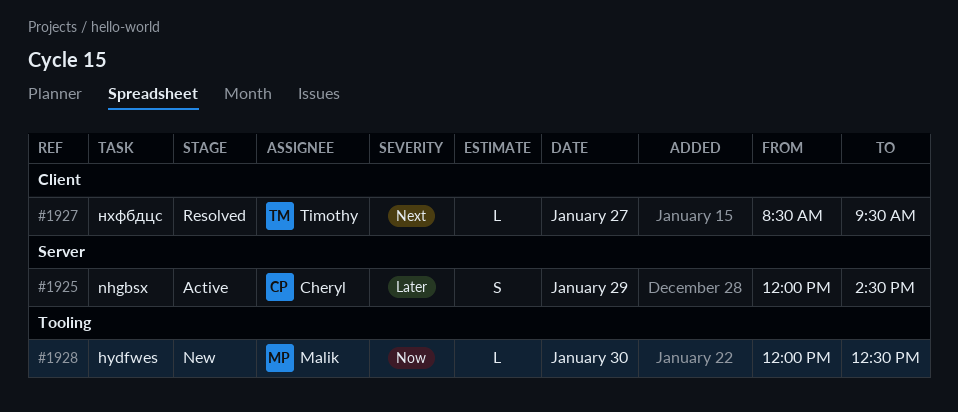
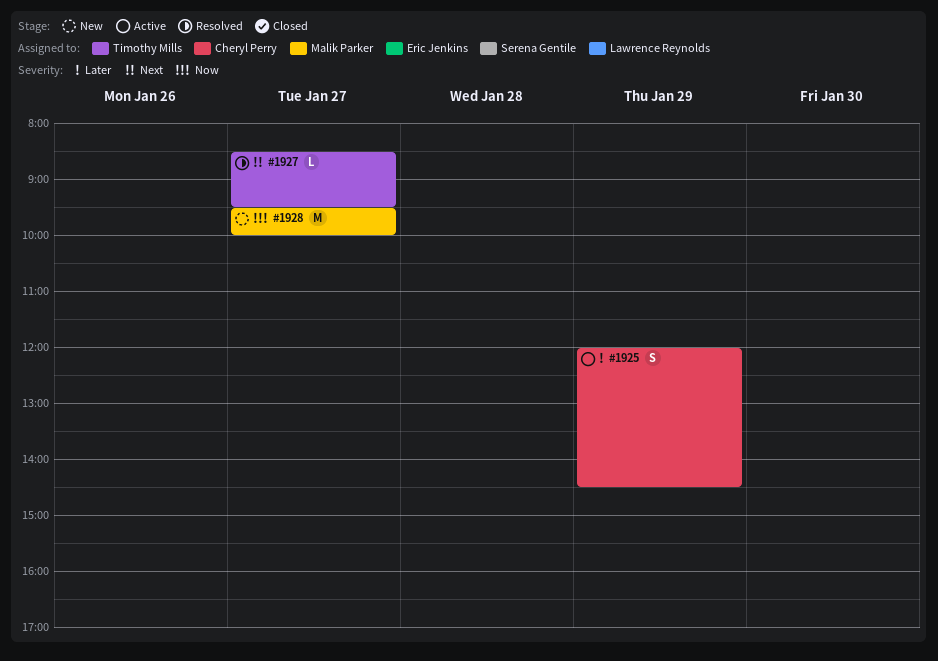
#1928, estimate: L -> M
#1928, day: Jan 30 -> Jan 27
#1928, begins: 12:00 -> 09:30
#1928, ends: 12:30 -> 10:00

